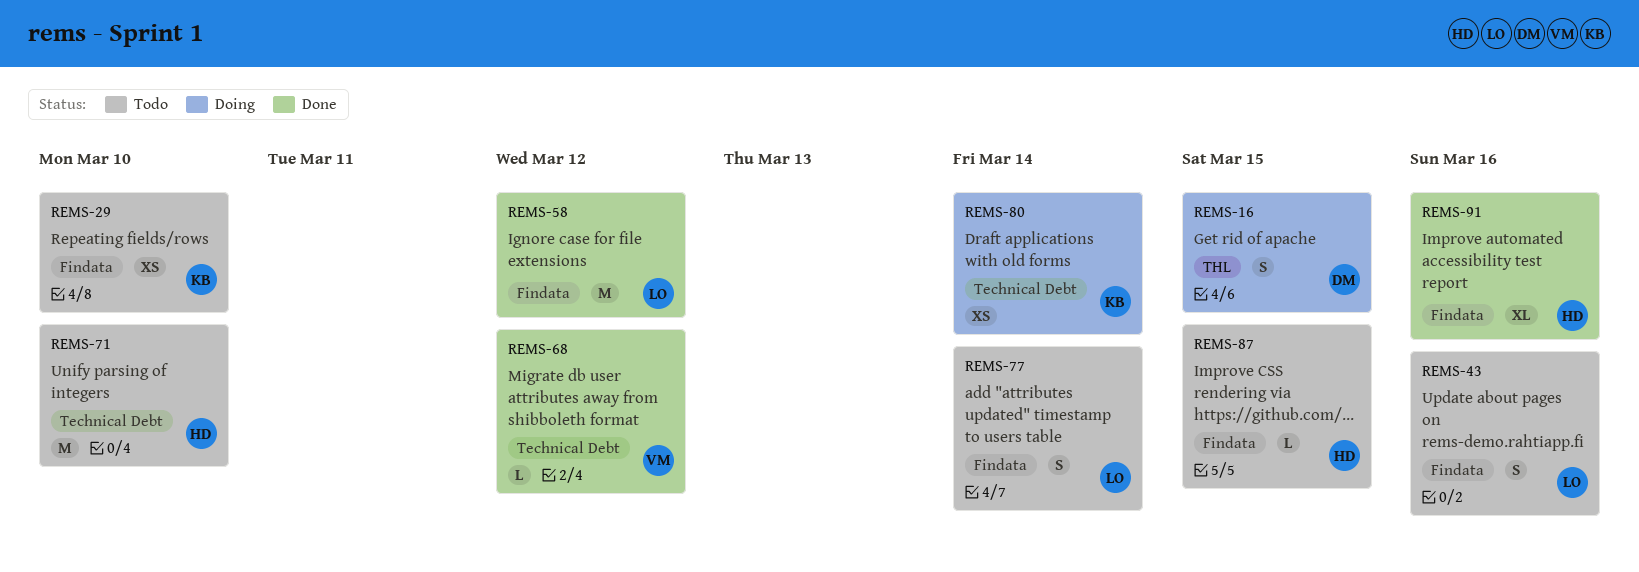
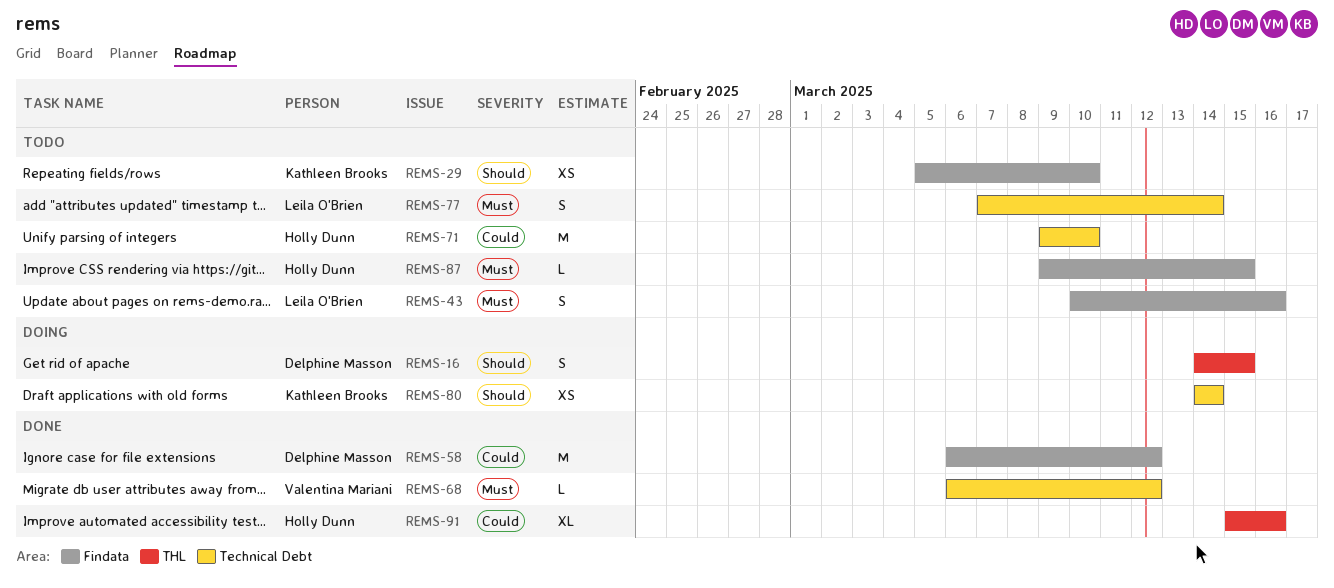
REMS-58, owner: Leila O'Brien -> Delphine Masson
REMS-77, label: Findata -> Technical Debt
REMS-91, label: Findata -> THL

